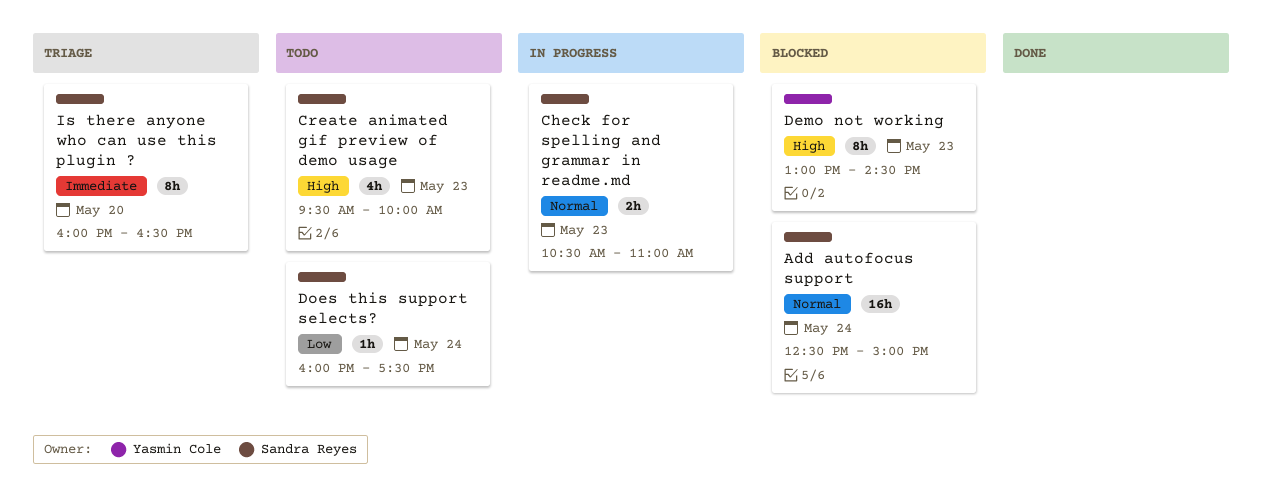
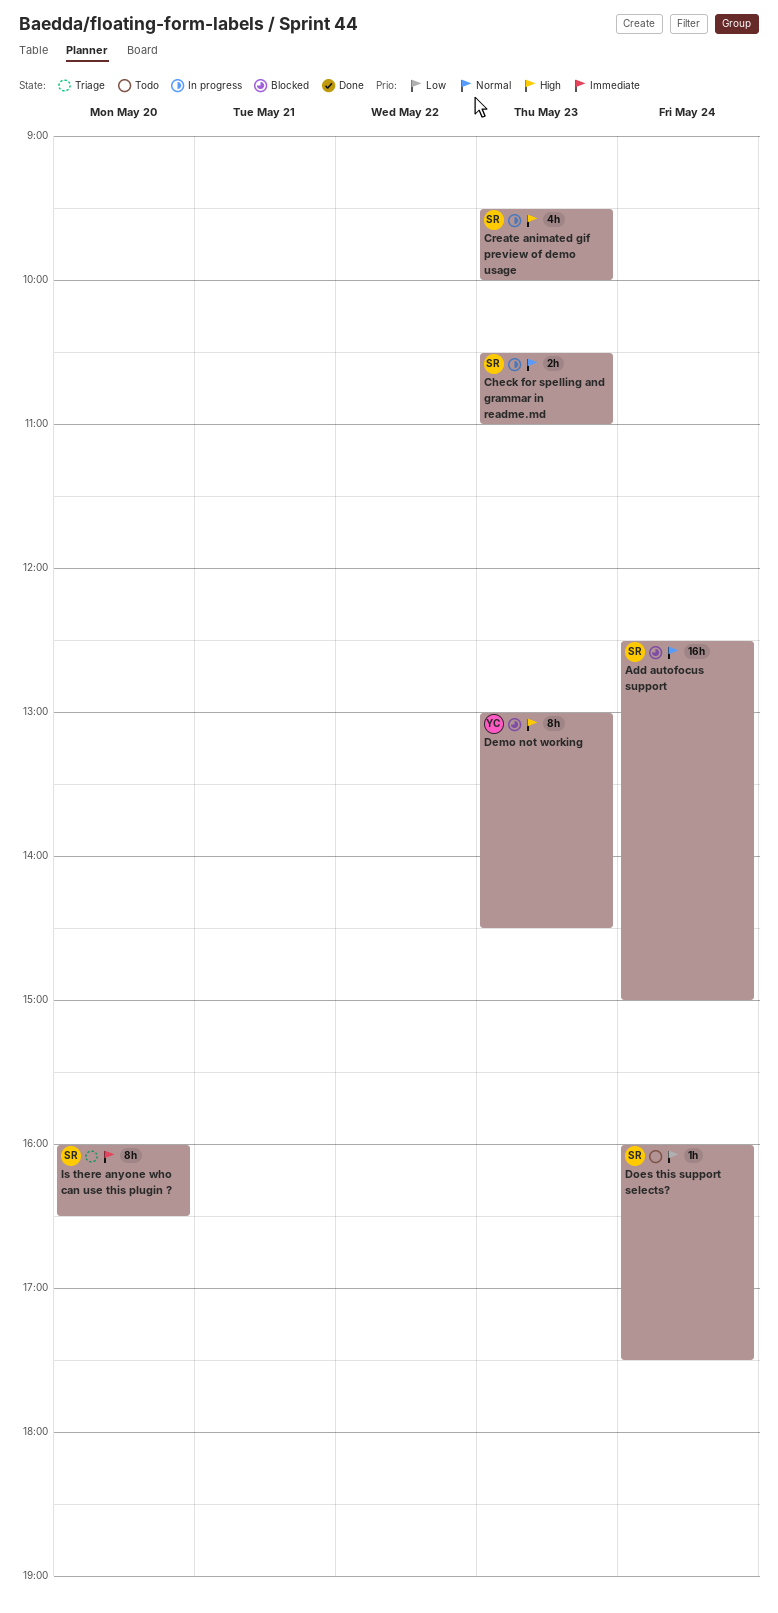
Create animated gif preview of demo usage, status: Todo -> In progress

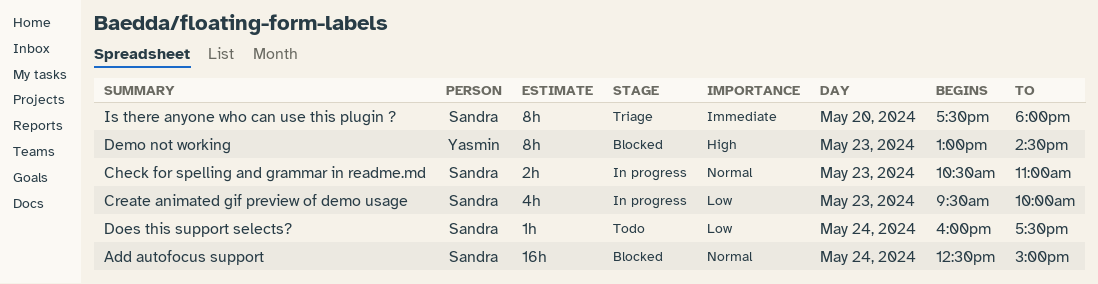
Create animated gif preview of demo usage, priority: High -> Low
Is there anyone who can use this plugin ?, begins: 16:00 -> 17:30
Is there anyone who can use this plugin ?, ends: 16:30 -> 18:00

